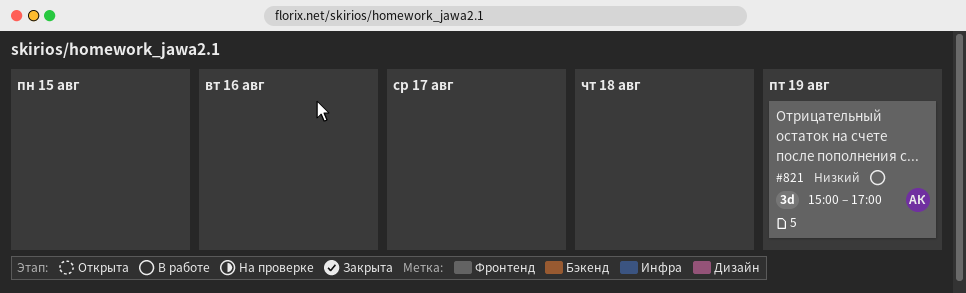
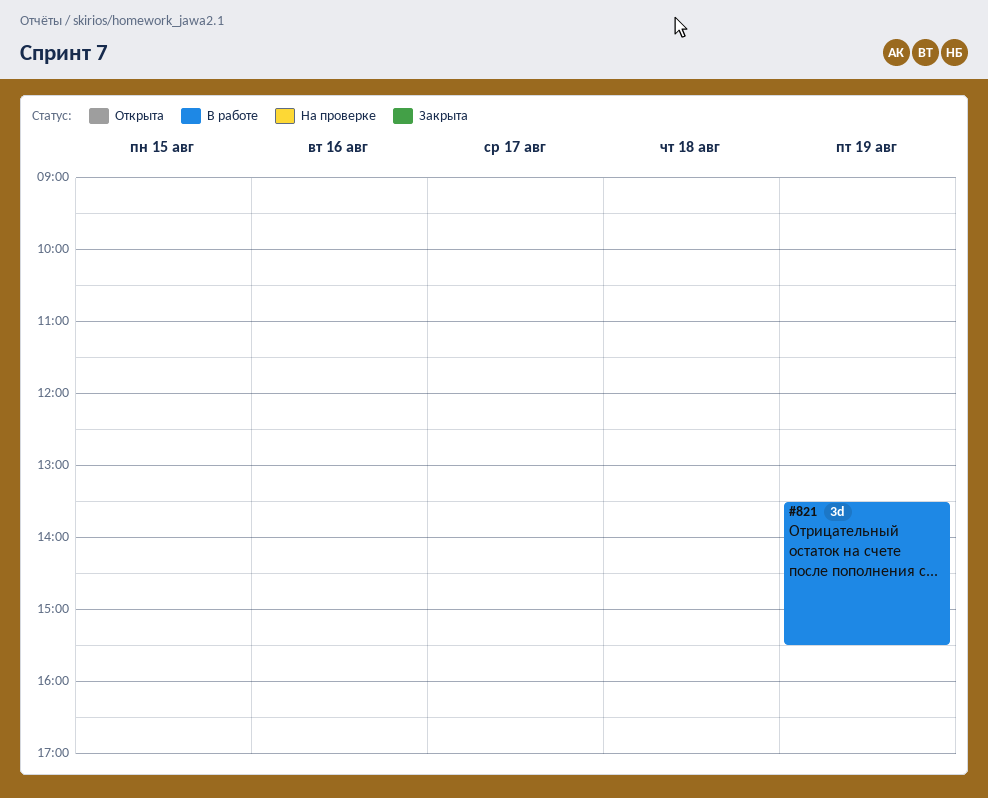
#821, begins: 15:00 -> 13:30
#821, ends: 17:00 -> 15:30

